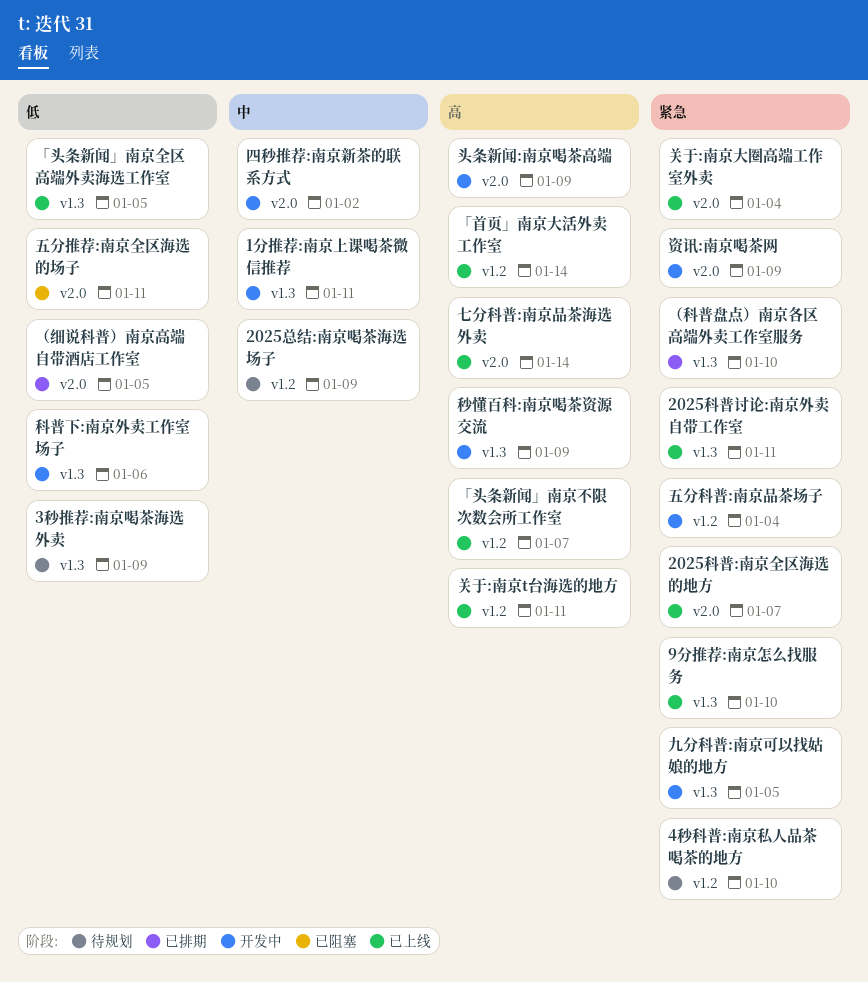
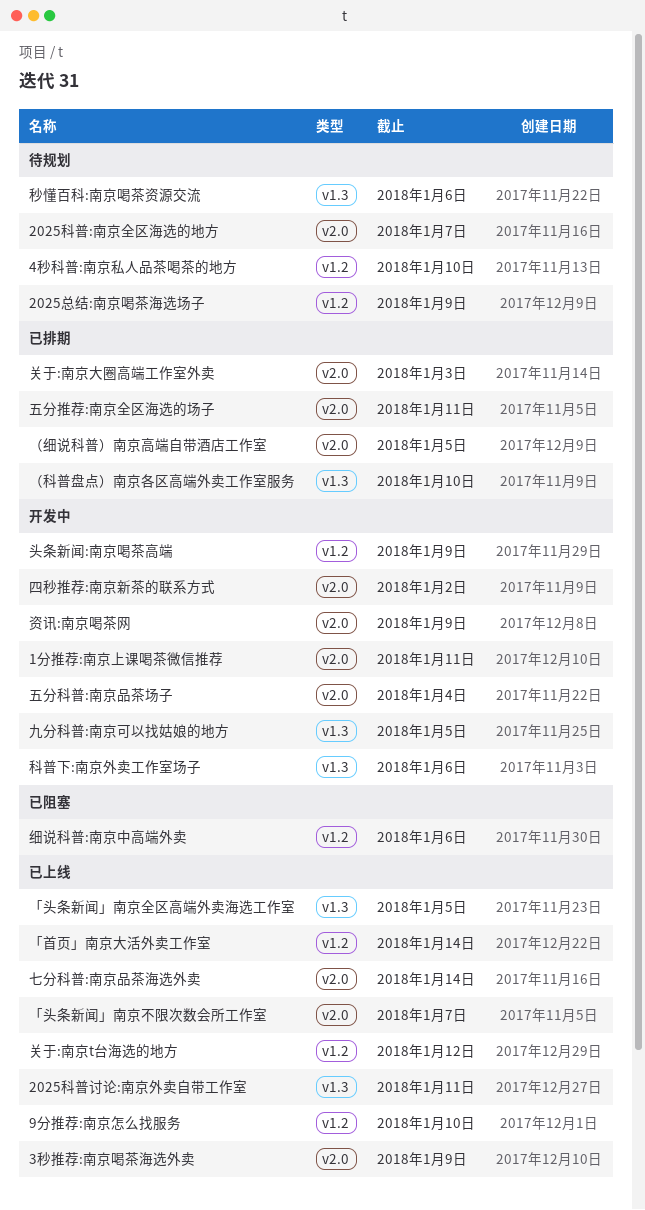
1分推荐:南京上课喝茶微信推荐, label: v1.3 -> v2.0
2025科普:南京全区海选的地方, status: 已上线 -> 待规划
3秒推荐:南京喝茶海选外卖, status: 待规划 -> 已上线
3秒推荐:南京喝茶海选外卖, label: v1.3 -> v2.0
9分推荐:南京怎么找服务, label: v1.3 -> v1.2
「头条新闻」南京不限次数会所工作室, label: v1.2 -> v2.0
五分推荐:南京全区海选的场子, status: 已阻塞 -> 已排期
五分科普:南京品茶场子, label: v1.2 -> v2.0
关于:南京t台海选的地方, due: Jan 11 -> Jan 12
关于:南京大圈高端工作室外卖, status: 已上线 -> 已排期
关于:南京大圈高端工作室外卖, due: Jan 4 -> Jan 3
头条新闻:南京喝茶高端, label: v2.0 -> v1.2
秒懂百科:南京喝茶资源交流, status: 开发中 -> 待规划
秒懂百科:南京喝茶资源交流, due: Jan 9 -> Jan 6
细说科普:南京中高端外卖: none -> present

